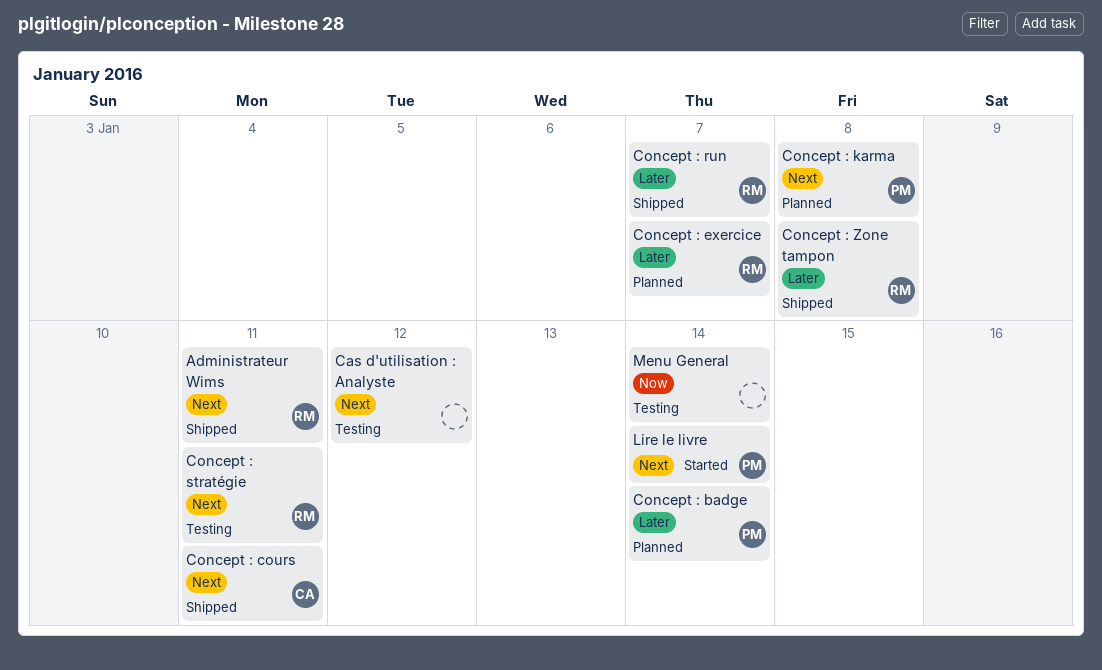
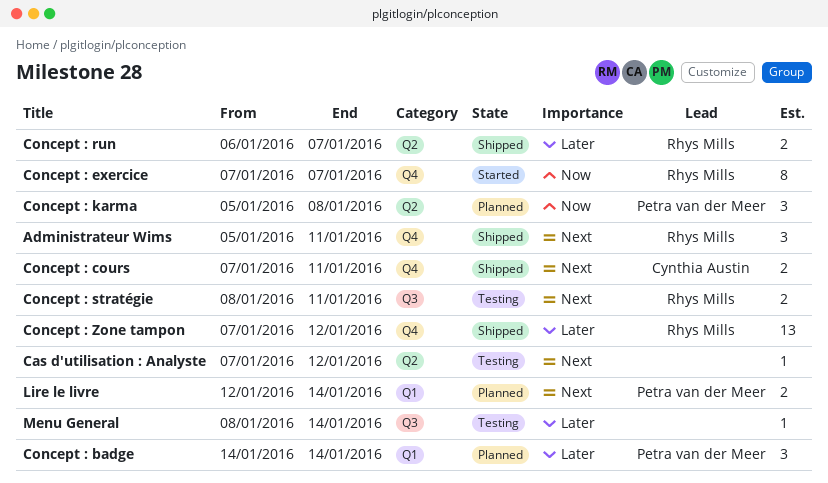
Concept : exercice, status: Planned -> Started
Concept : exercice, priority: Later -> Now
Concept : karma, priority: Next -> Now
Concept : Zone tampon, due: Jan 8 -> Jan 12
Lire le livre, status: Started -> Planned
Menu General, priority: Now -> Later

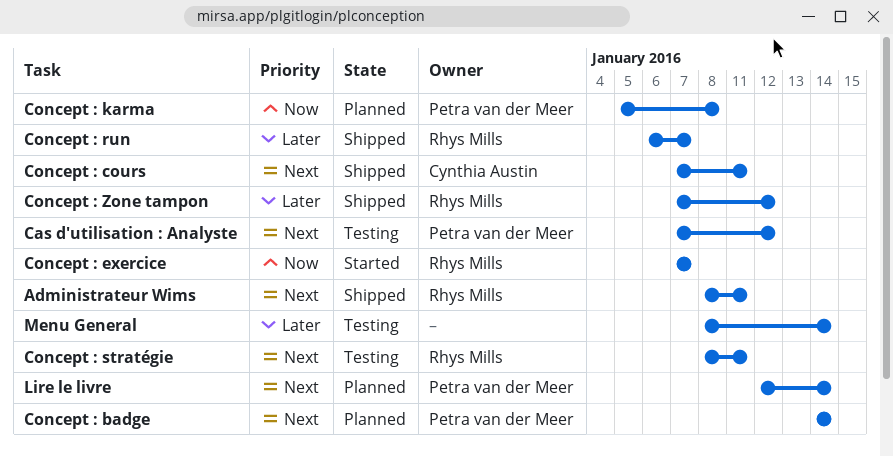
Administrateur Wims, start: Jan 5 -> Jan 8
Cas d'utilisation : Analyste, owner: none -> Petra van der Meer
Concept : badge, priority: Later -> Next

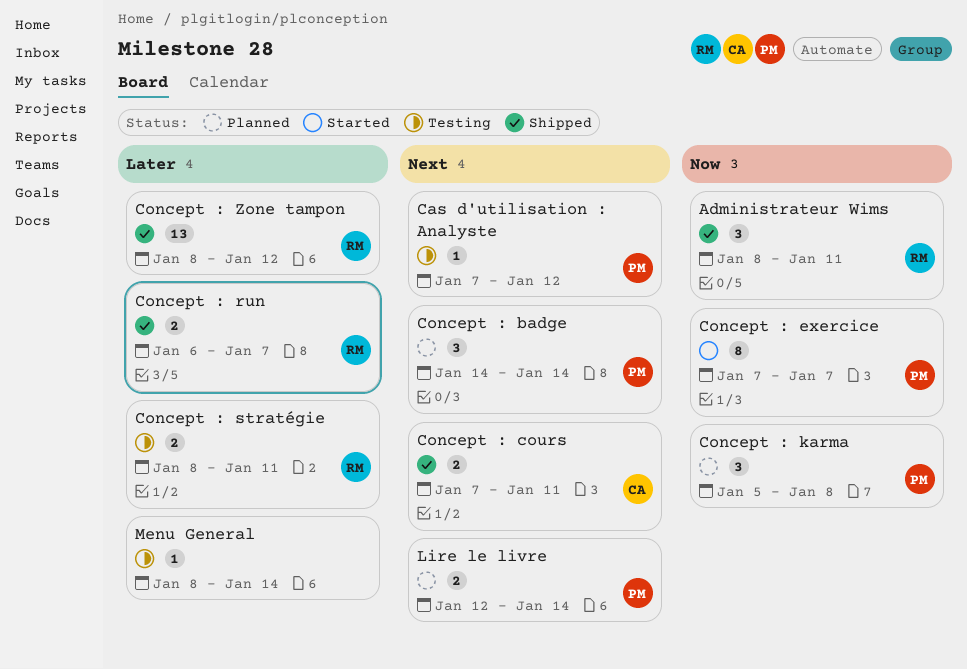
Administrateur Wims, priority: Next -> Now
Concept : exercice, owner: Rhys Mills -> Petra van der Meer
Concept : stratégie, priority: Next -> Later
Concept : Zone tampon, start: Jan 7 -> Jan 8

